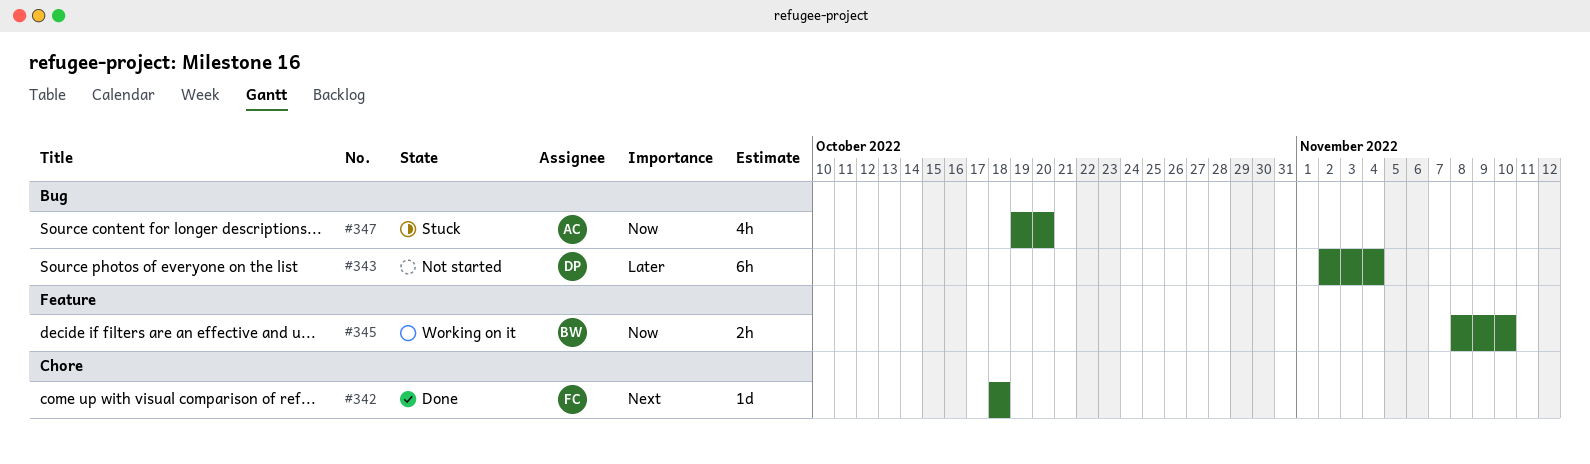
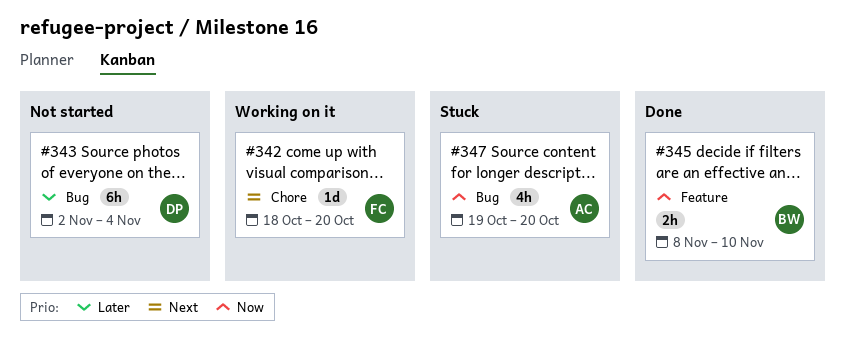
#342, status: Done -> Working on it
#342, due: Oct 18 -> Oct 20
#345, status: Working on it -> Done

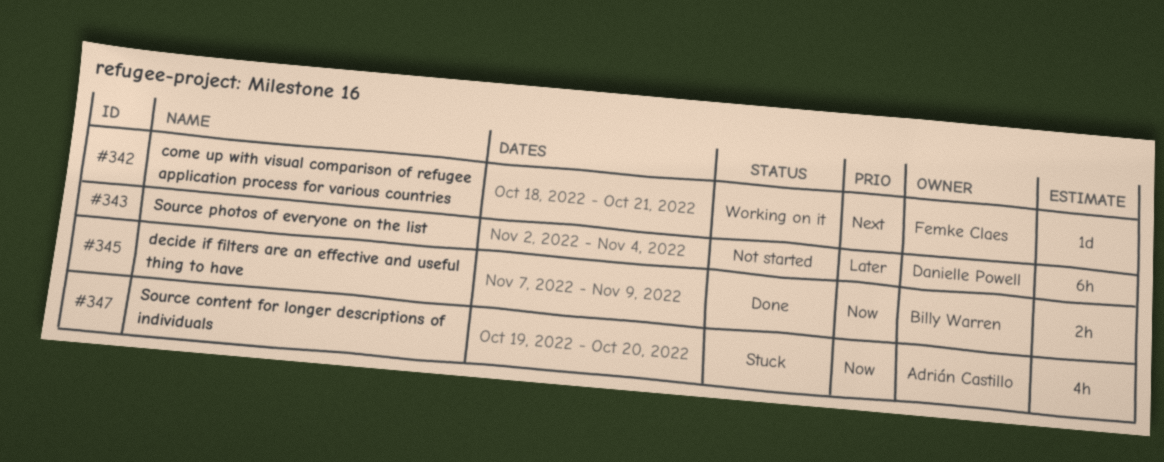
#342, due: Oct 20 -> Oct 21
#345, start: Nov 8 -> Nov 7
#345, due: Nov 10 -> Nov 9

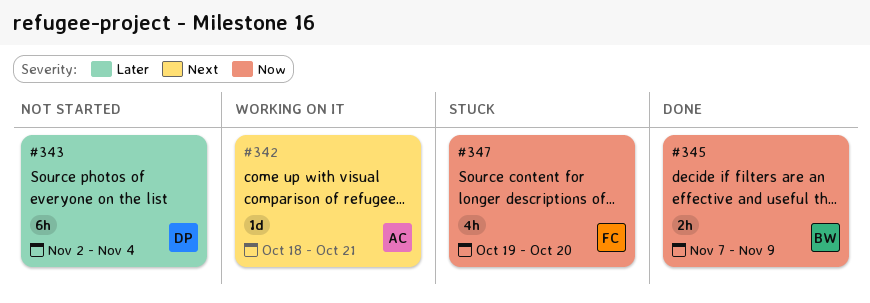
#342, owner: Femke Claes -> Adrián Castillo
#347, owner: Adrián Castillo -> Femke Claes

